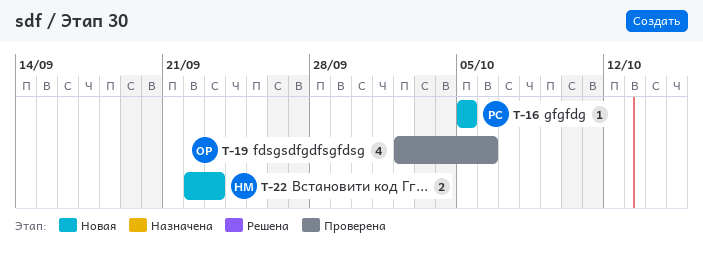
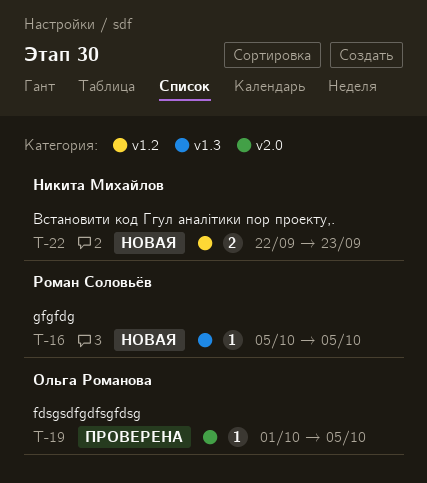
T-19, estimate: 4 -> 1
T-19, start: Oct 2 -> Oct 1
T-19, due: Oct 6 -> Oct 5

